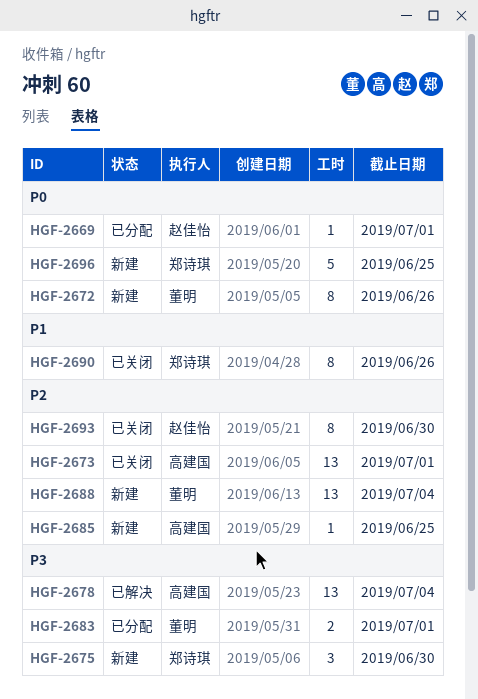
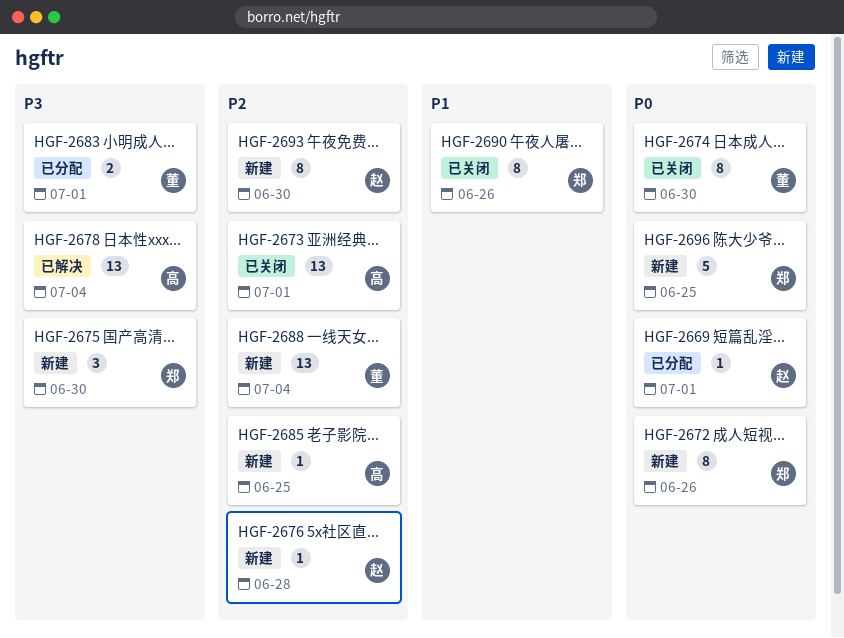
HGF-2672, owner: 董明 -> 郑诗琪
HGF-2674: none -> present
HGF-2676: none -> present
HGF-2693, status: 已关闭 -> 新建

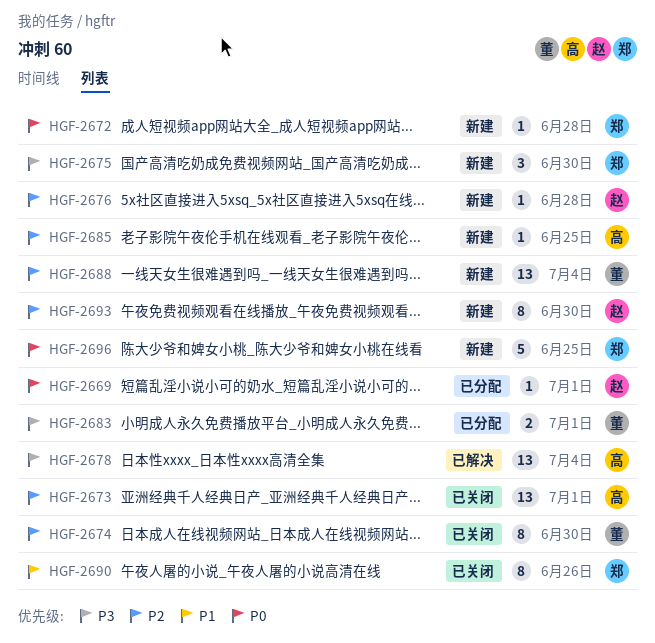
HGF-2672, estimate: 8 -> 1
HGF-2672, due: Jun 26 -> Jun 28
HGF-2674, priority: P0 -> P2

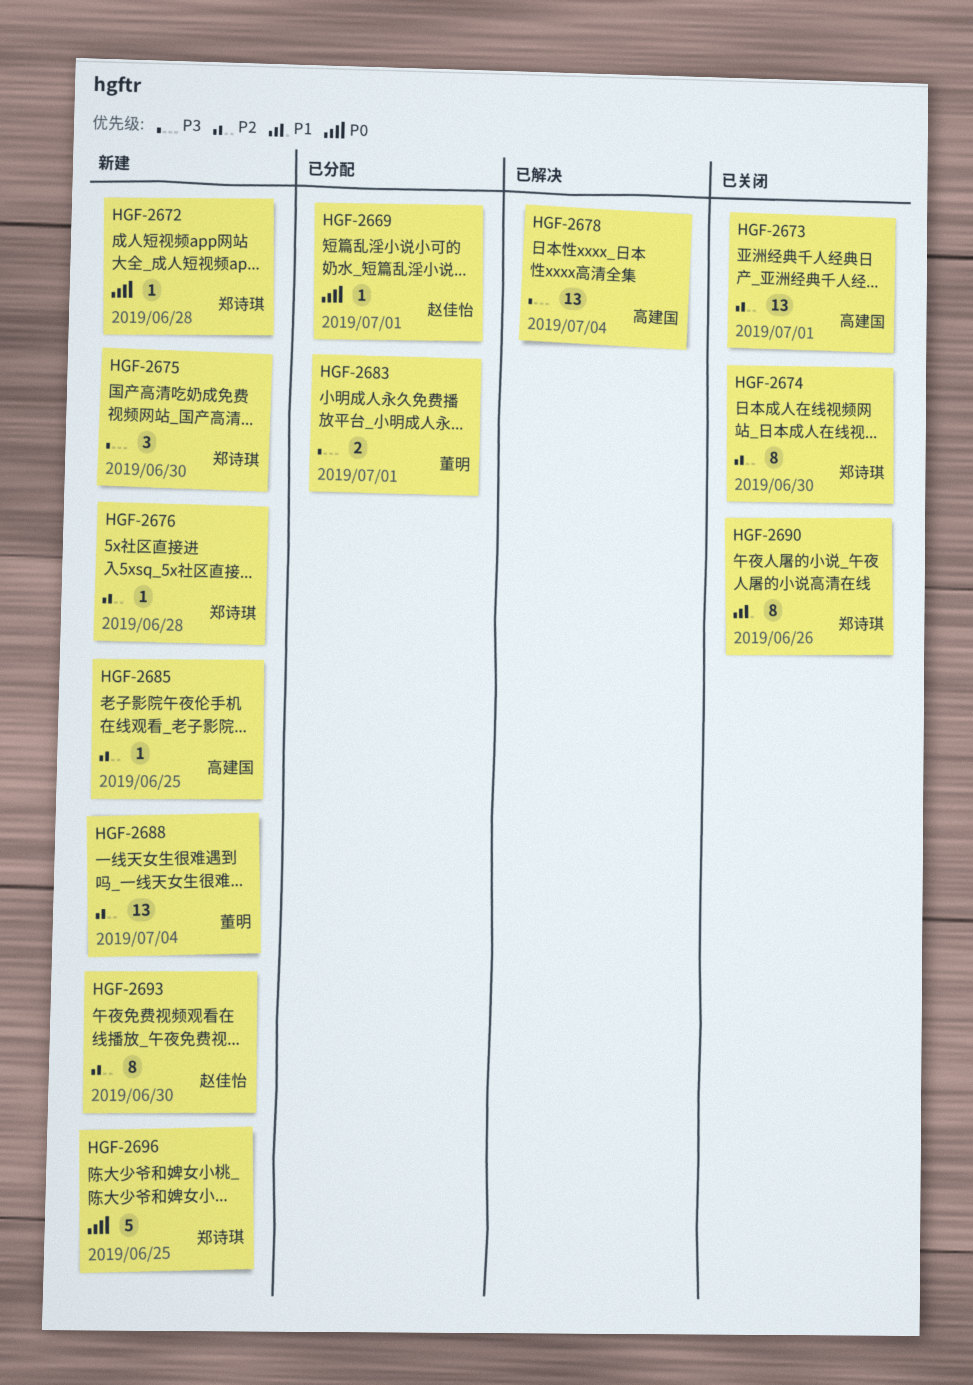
HGF-2674, owner: 董明 -> 郑诗琪
HGF-2676, owner: 赵佳怡 -> 郑诗琪

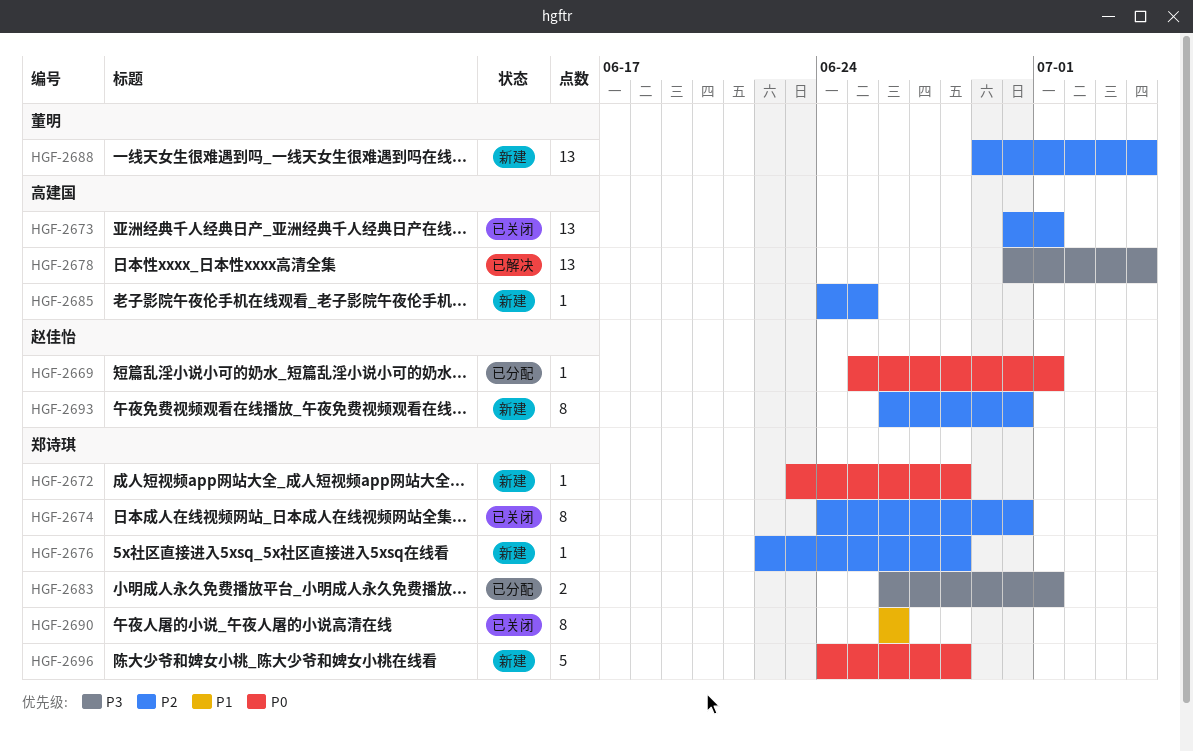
HGF-2675: present -> none
HGF-2683, owner: 董明 -> 郑诗琪
HGF-2696, due: Jun 25 -> Jun 28

